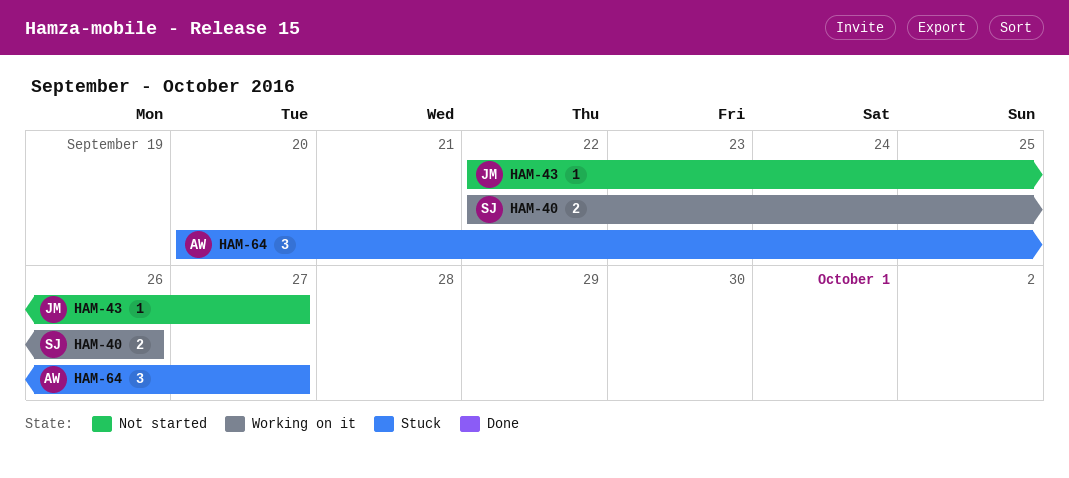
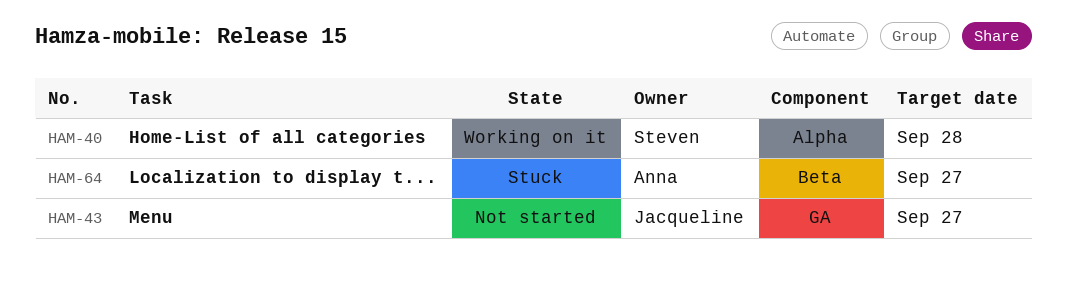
HAM-40, due: Sep 26 -> Sep 28

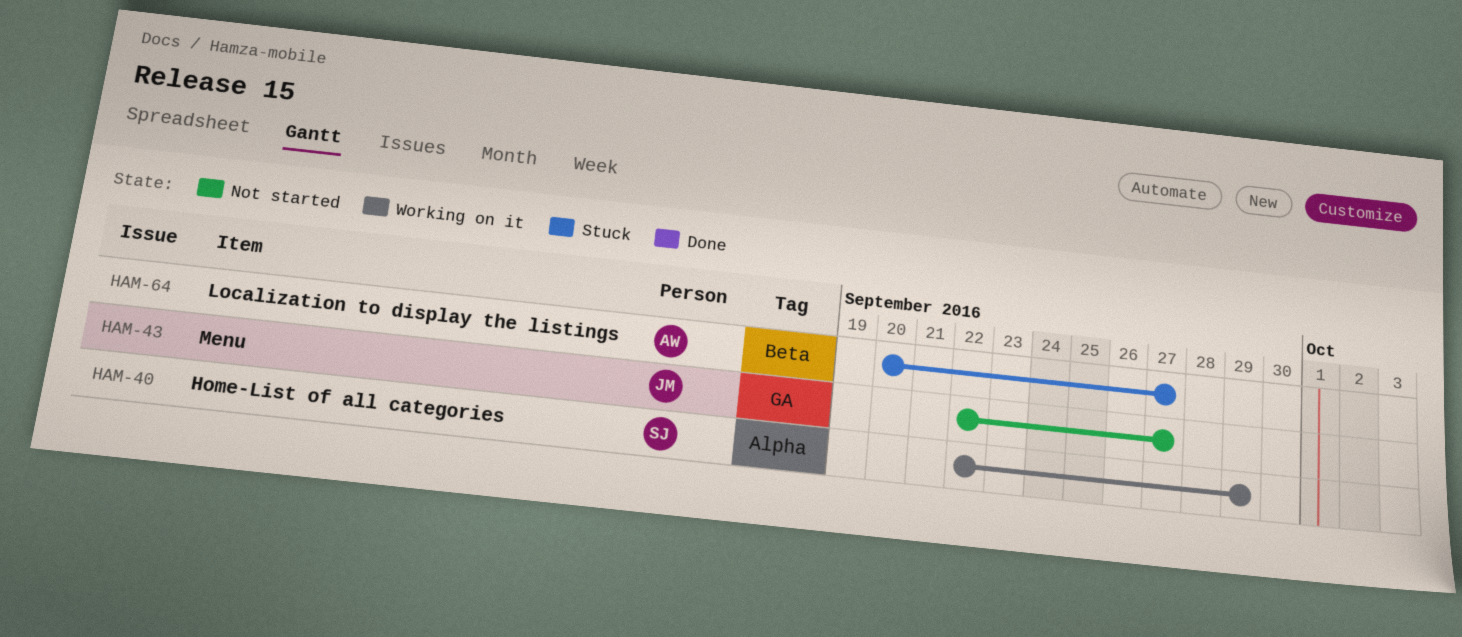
HAM-40, due: Sep 28 -> Sep 29

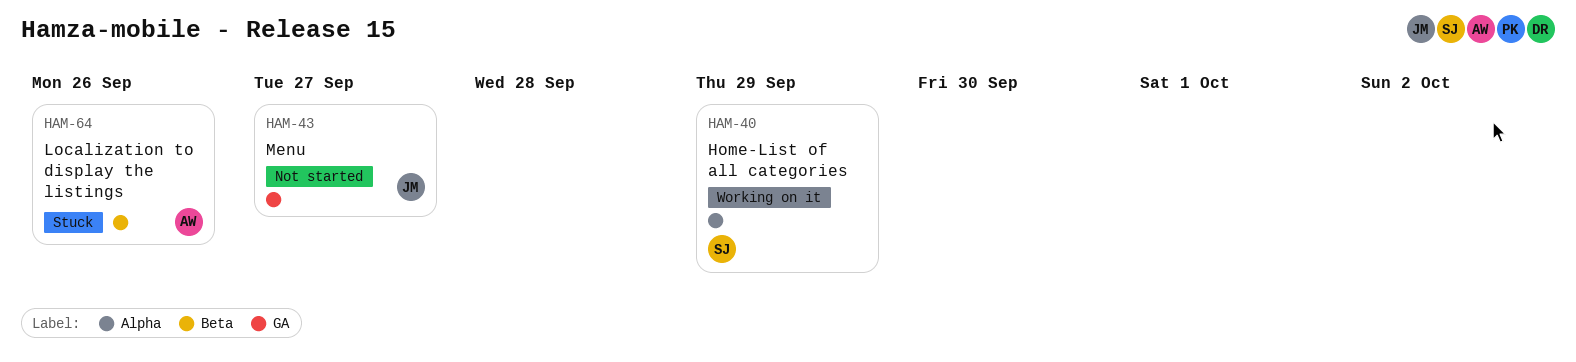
HAM-64, due: Sep 27 -> Sep 26

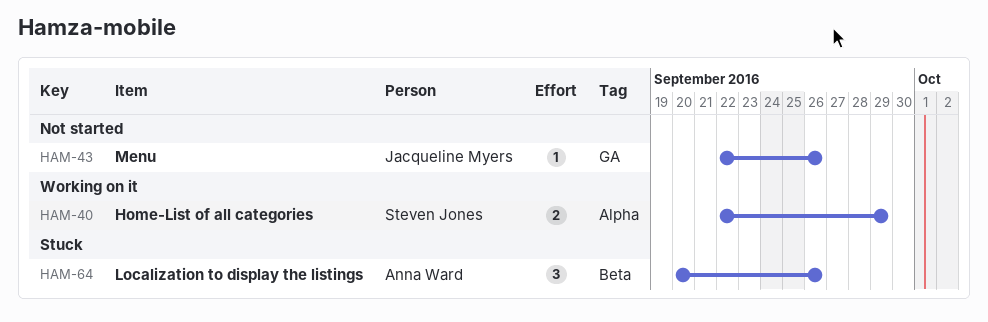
HAM-43, due: Sep 27 -> Sep 26

